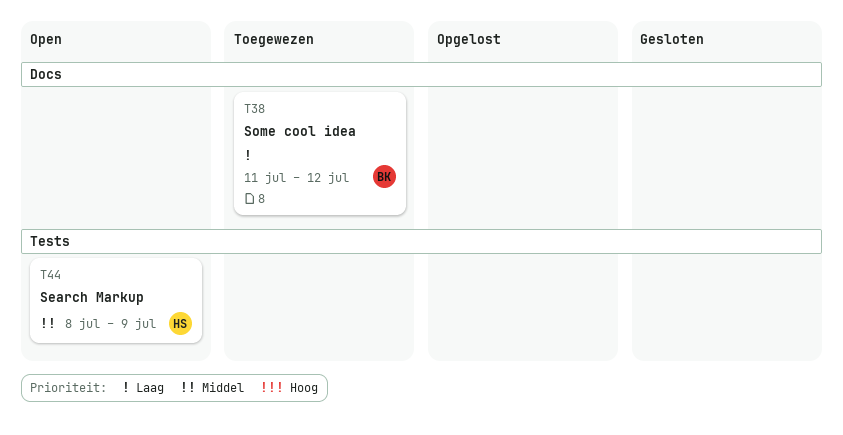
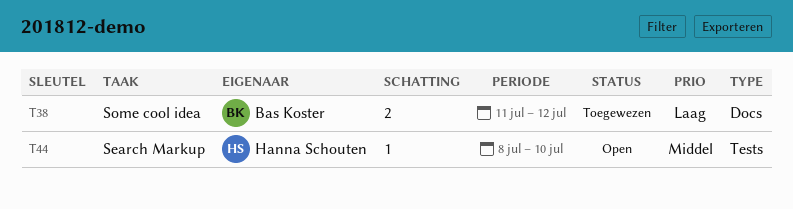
T44, due: Jul 9 -> Jul 10

